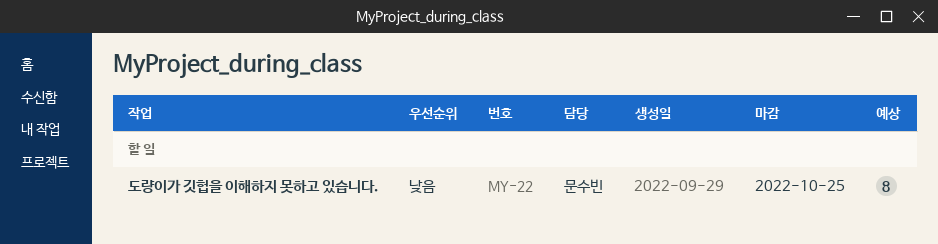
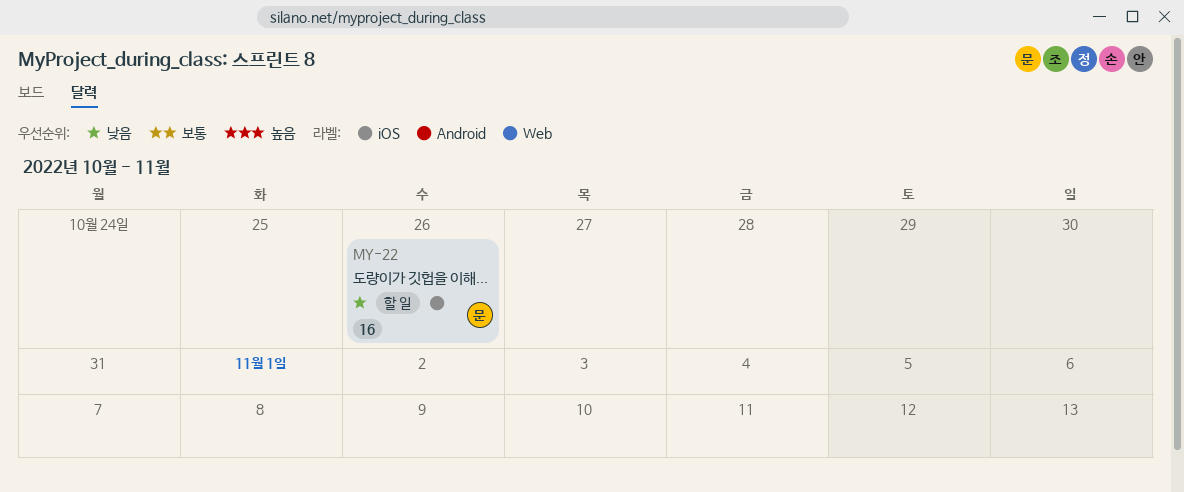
MY-22, estimate: 8 -> 16
MY-22, due: Oct 25 -> Oct 26

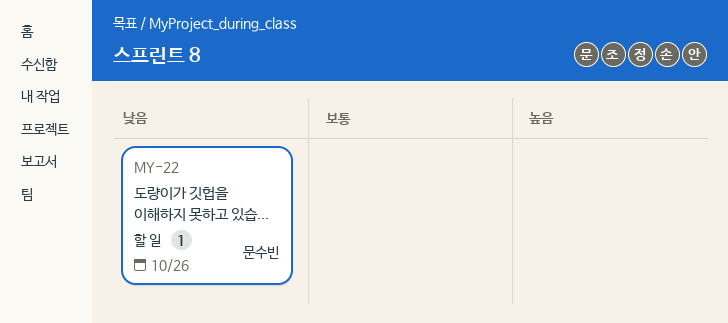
MY-22, estimate: 16 -> 1

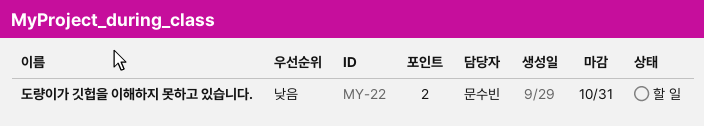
MY-22, estimate: 1 -> 2
MY-22, due: Oct 26 -> Oct 31

